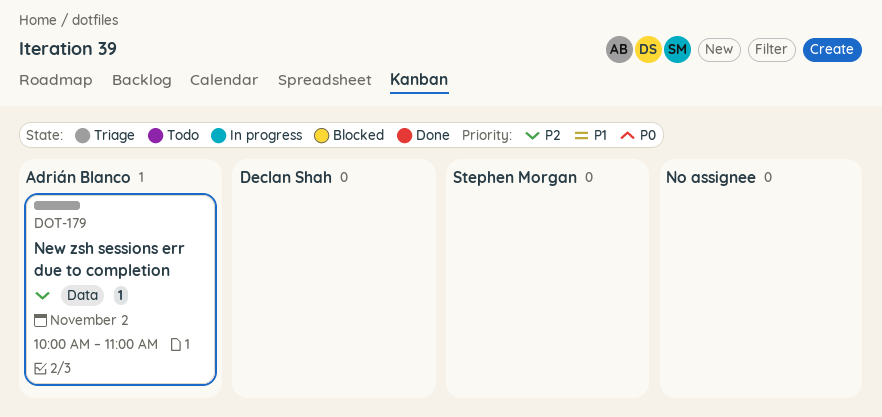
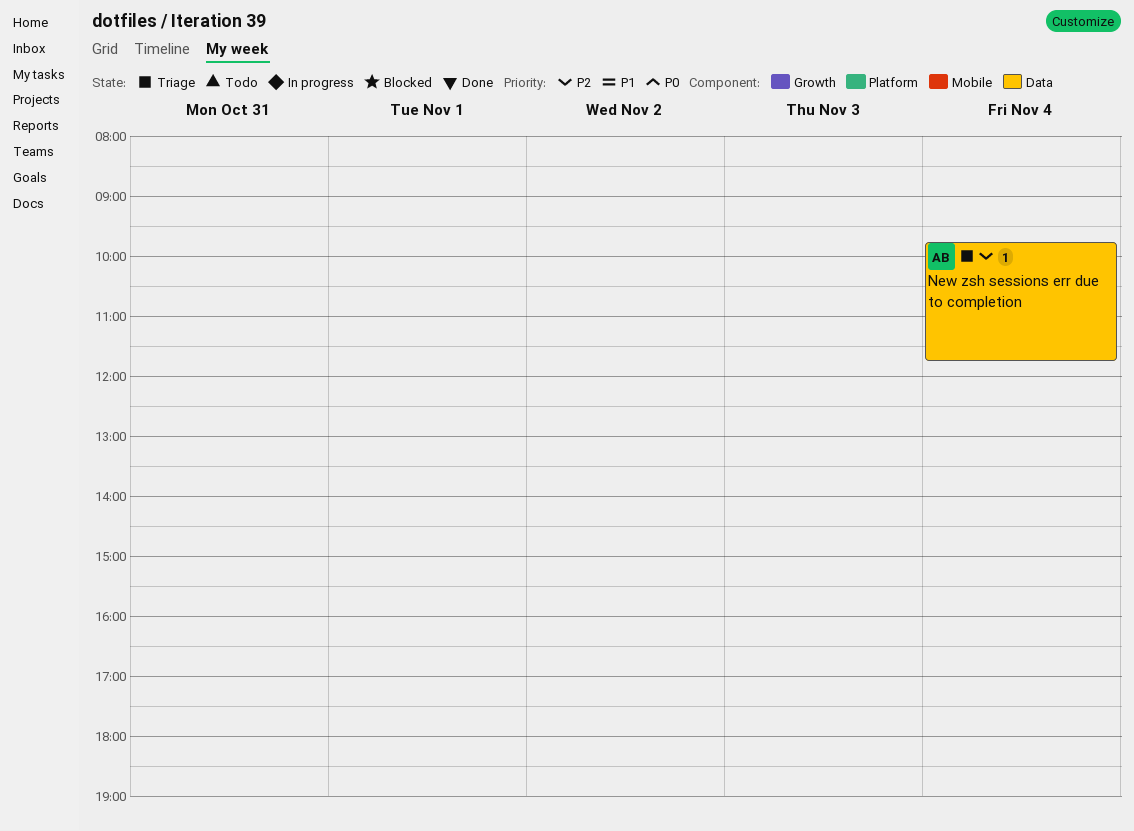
New zsh sessions err due to completion, day: Nov 2 -> Nov 4
New zsh sessions err due to completion, begins: 10:00 -> 09:45
New zsh sessions err due to completion, ends: 11:00 -> 11:45

